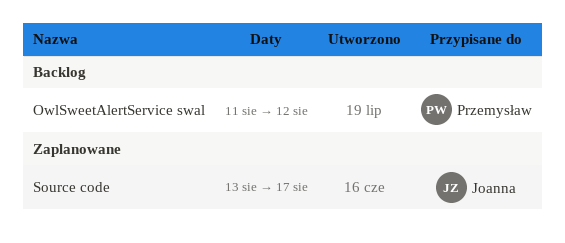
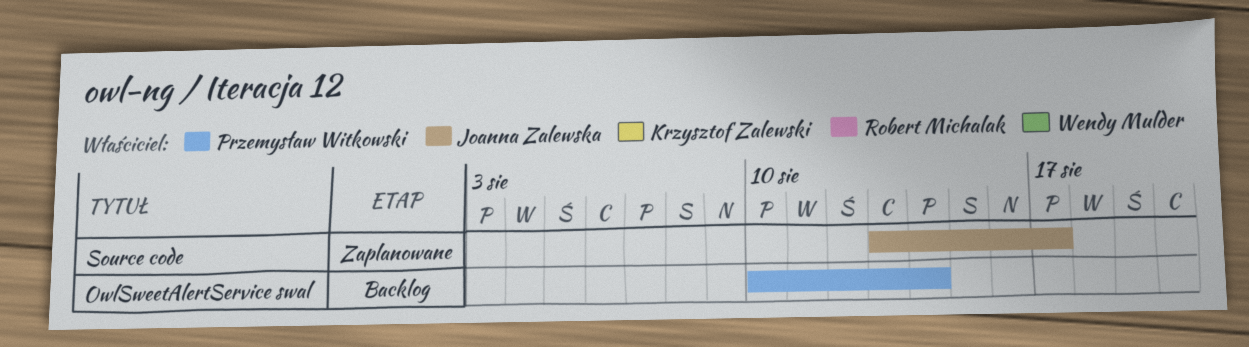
OwlSweetAlertService swal, start: Aug 11 -> Aug 10
OwlSweetAlertService swal, due: Aug 12 -> Aug 14

